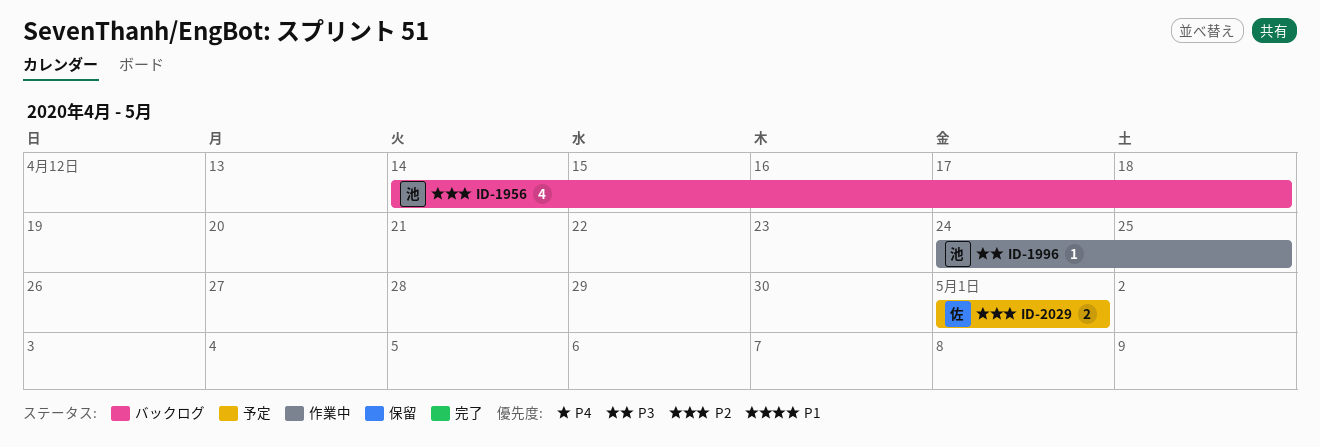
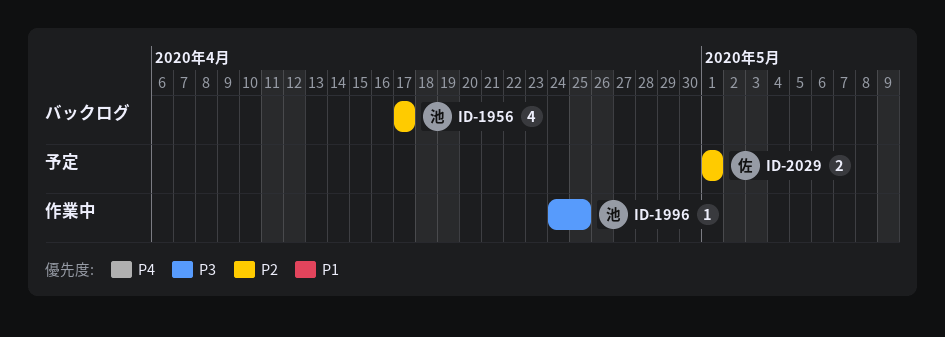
ID-1956, start: Apr 14 -> Apr 17
ID-1956, due: Apr 18 -> Apr 17

